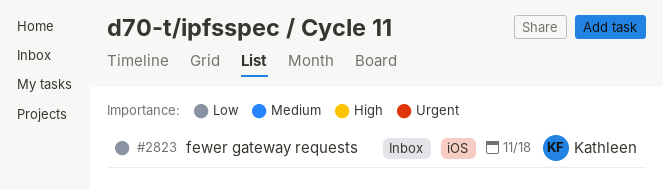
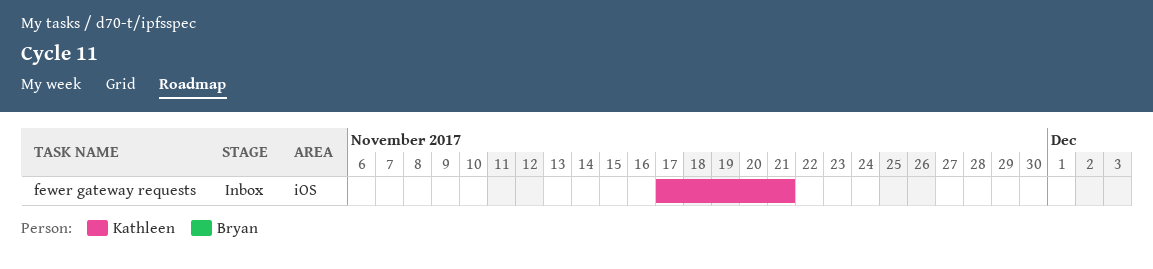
fewer gateway requests, due: Nov 18 -> Nov 21

